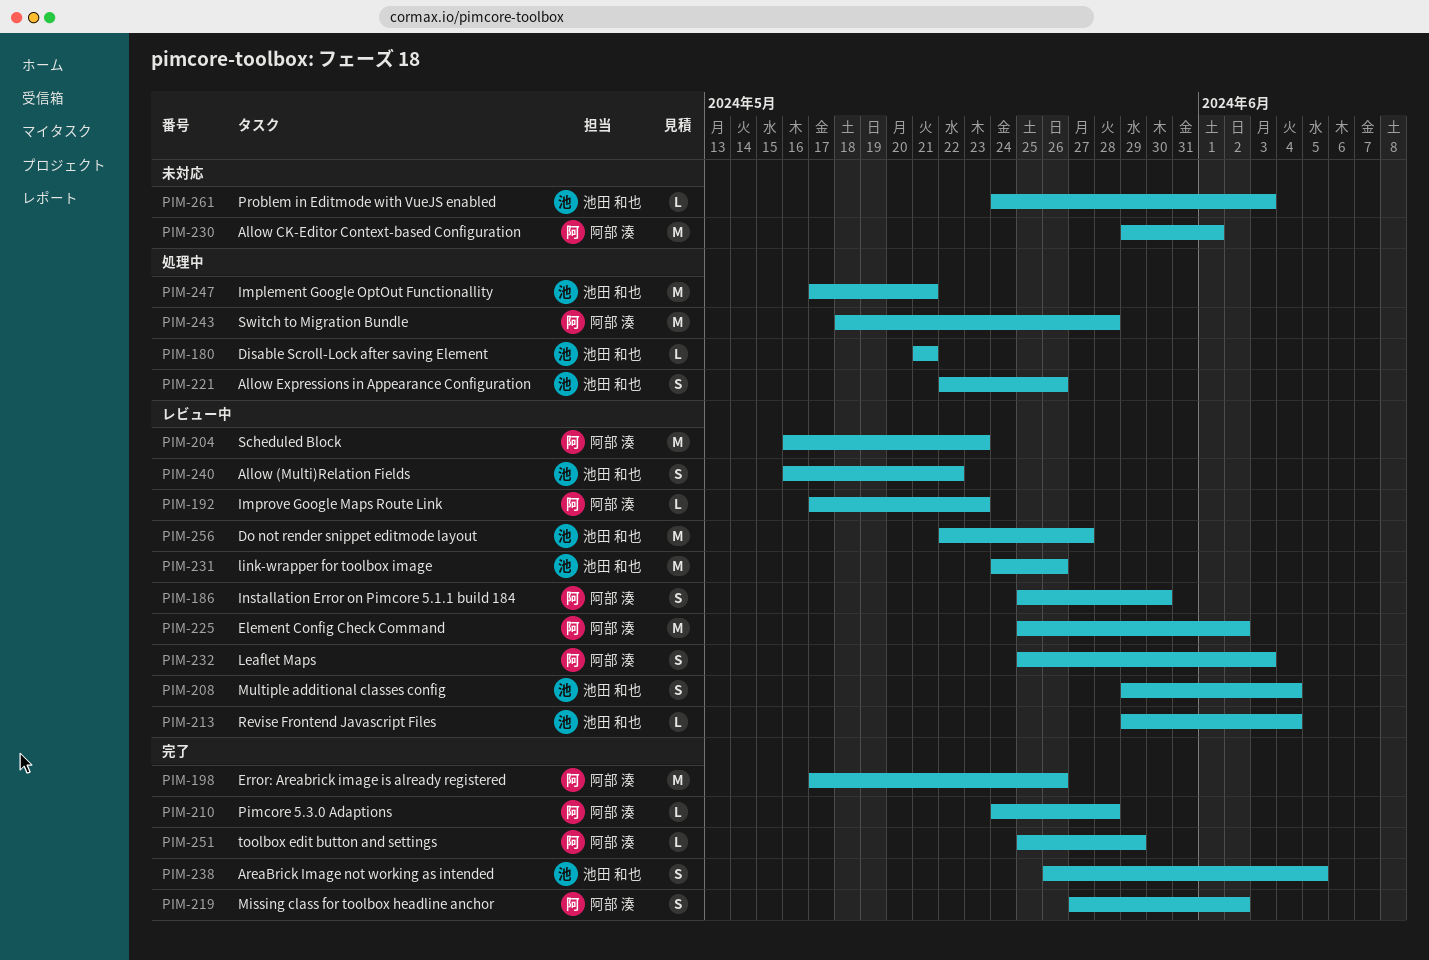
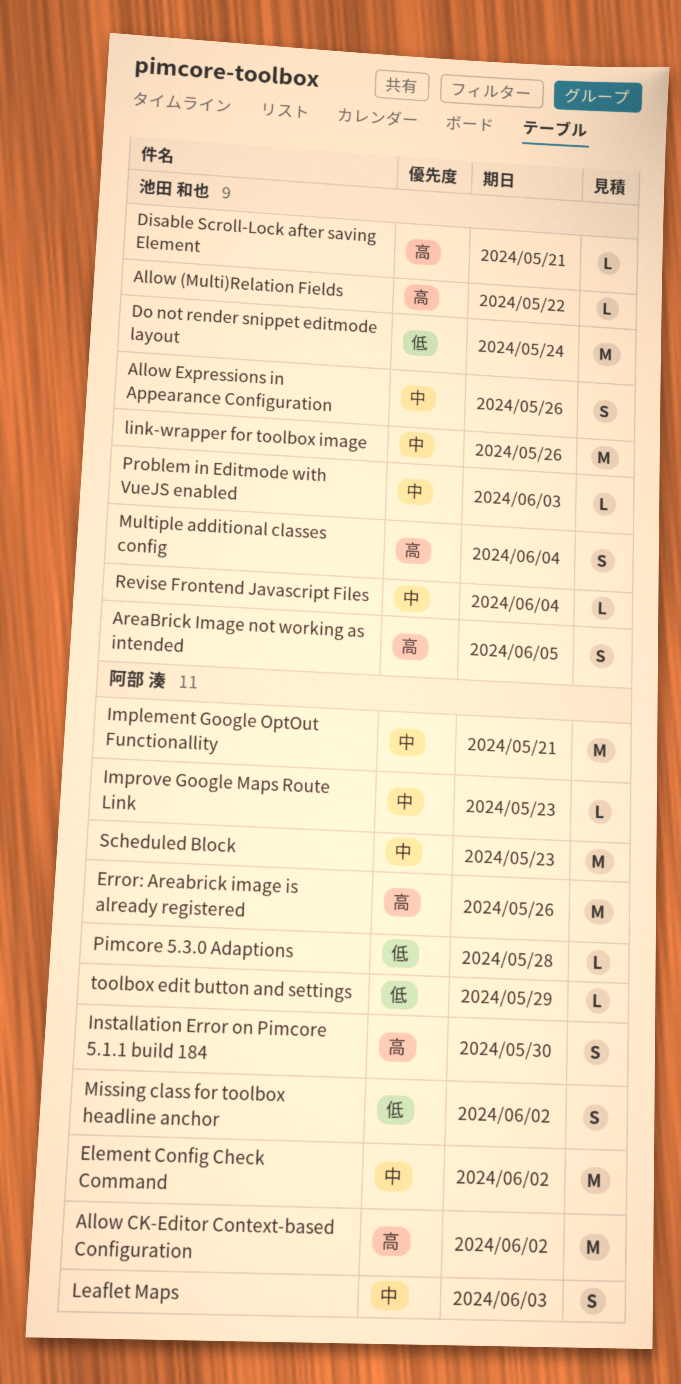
Allow (Multi)Relation Fields, estimate: S -> L
Allow CK-Editor Context-based Configuration, due: Jun 1 -> Jun 2
Do not render snippet editmode layout, due: May 27 -> May 24
Implement Google OptOut Functionallity, owner: 池田 和也 -> 阿部 湊
Switch to Migration Bundle: present -> none

